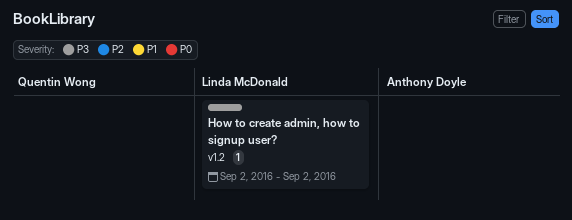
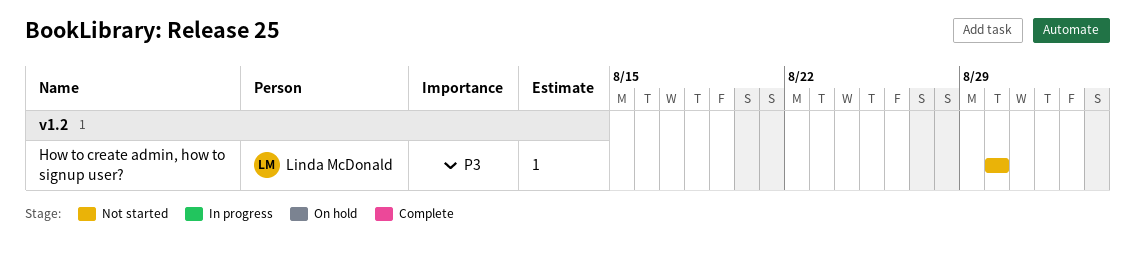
How to create admin, how to signup user?, start: Sep 2 -> Aug 30
How to create admin, how to signup user?, due: Sep 2 -> Aug 30

